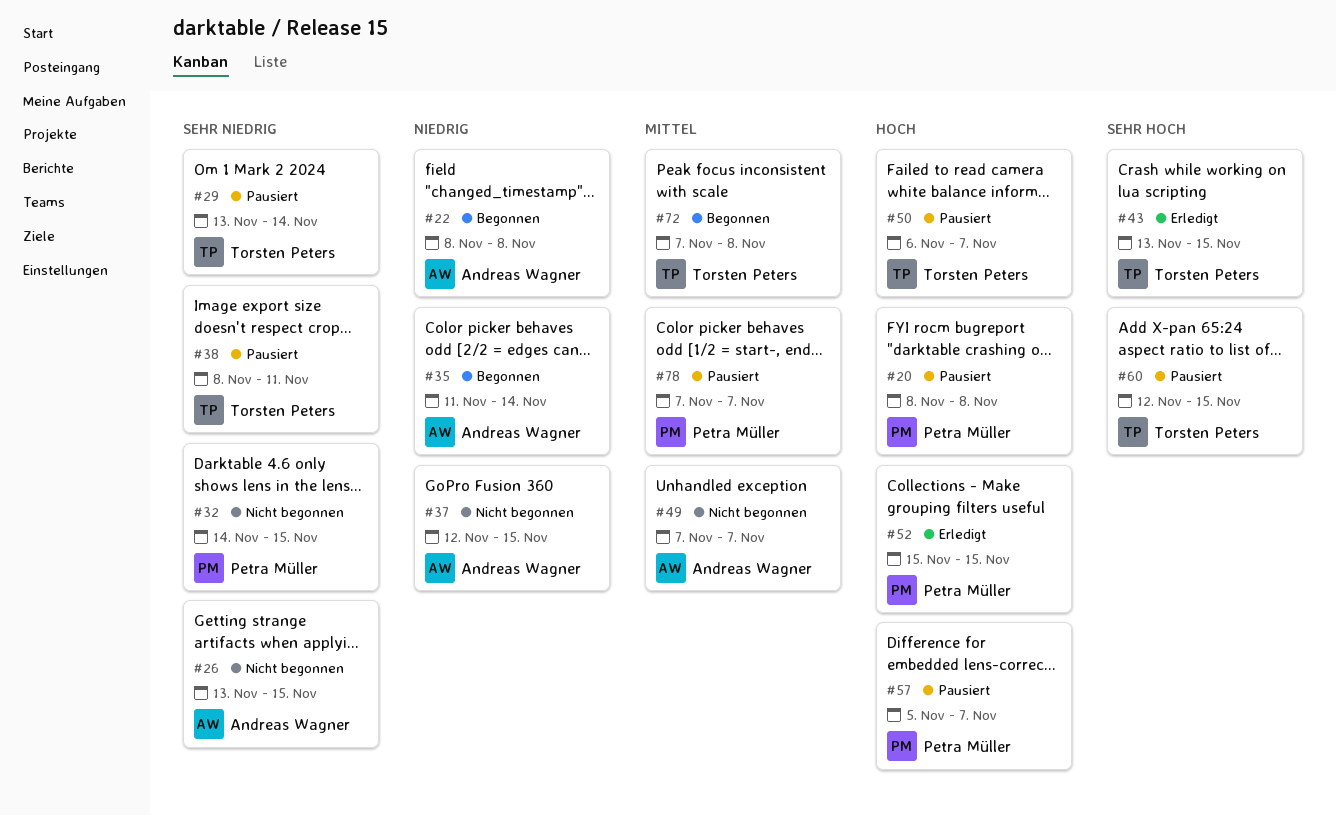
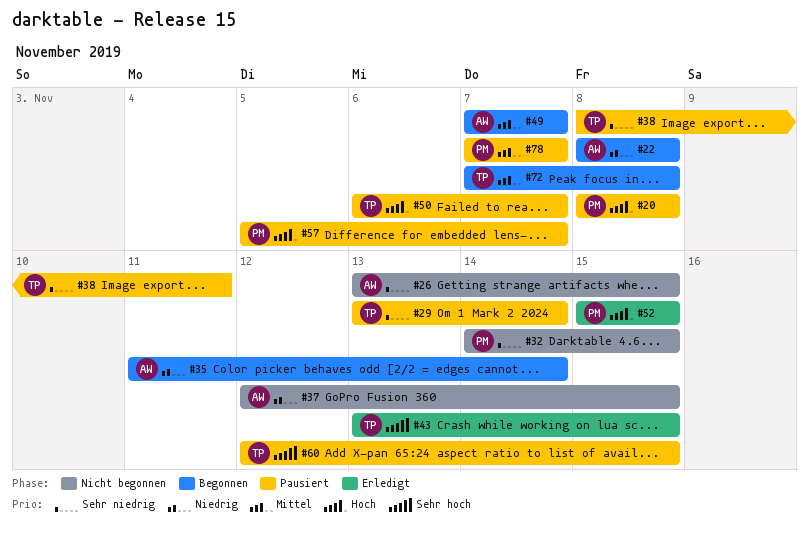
#49, status: Nicht begonnen -> Begonnen

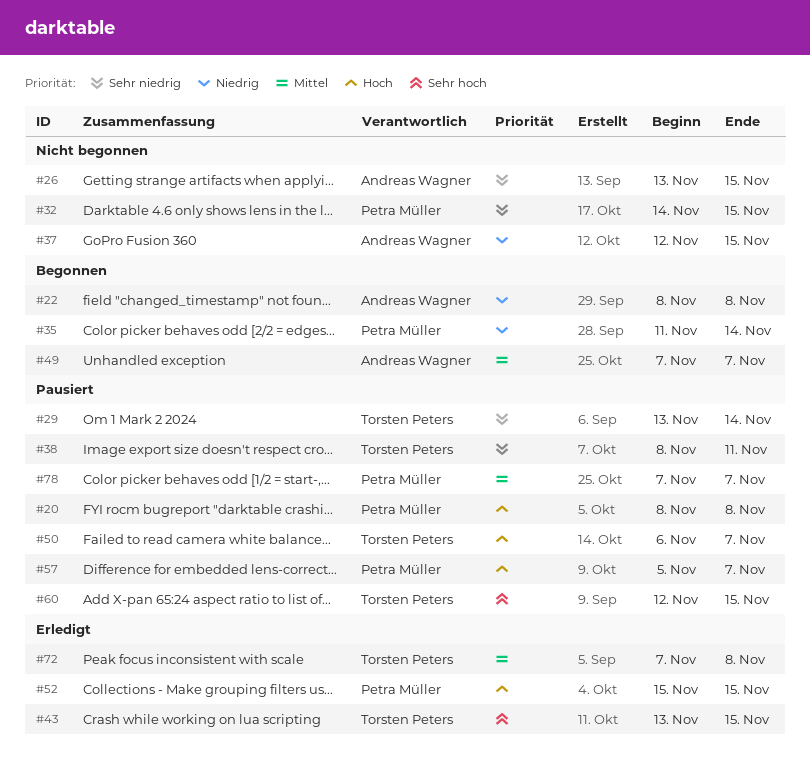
#35, owner: Andreas Wagner -> Petra Müller
#72, status: Begonnen -> Erledigt

